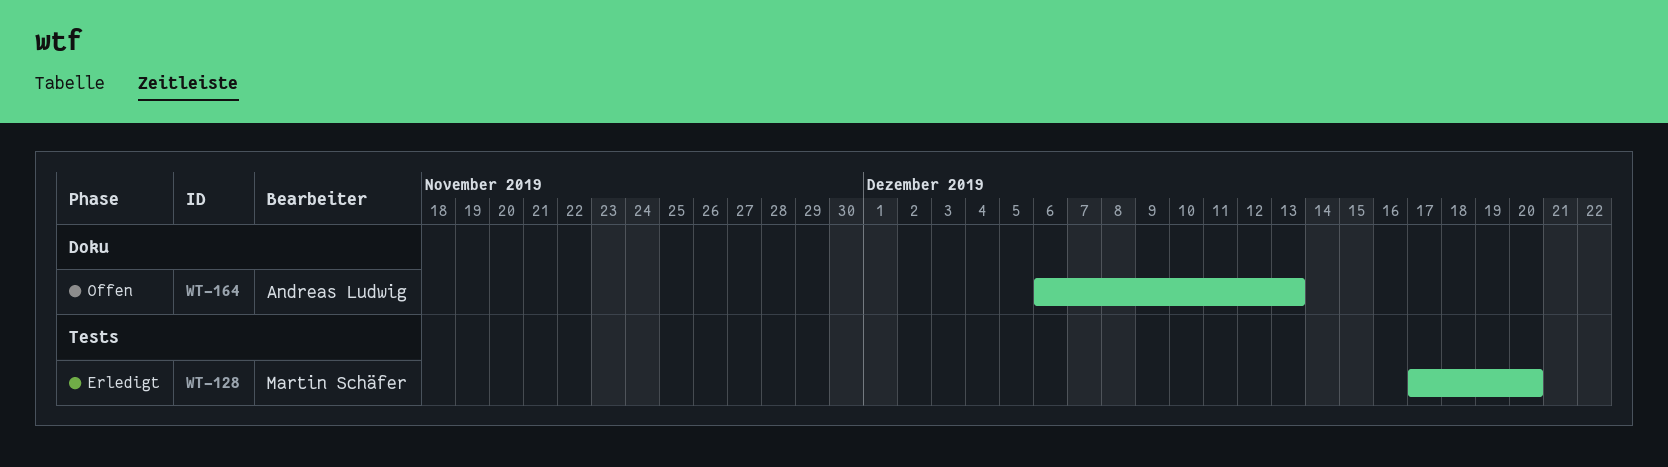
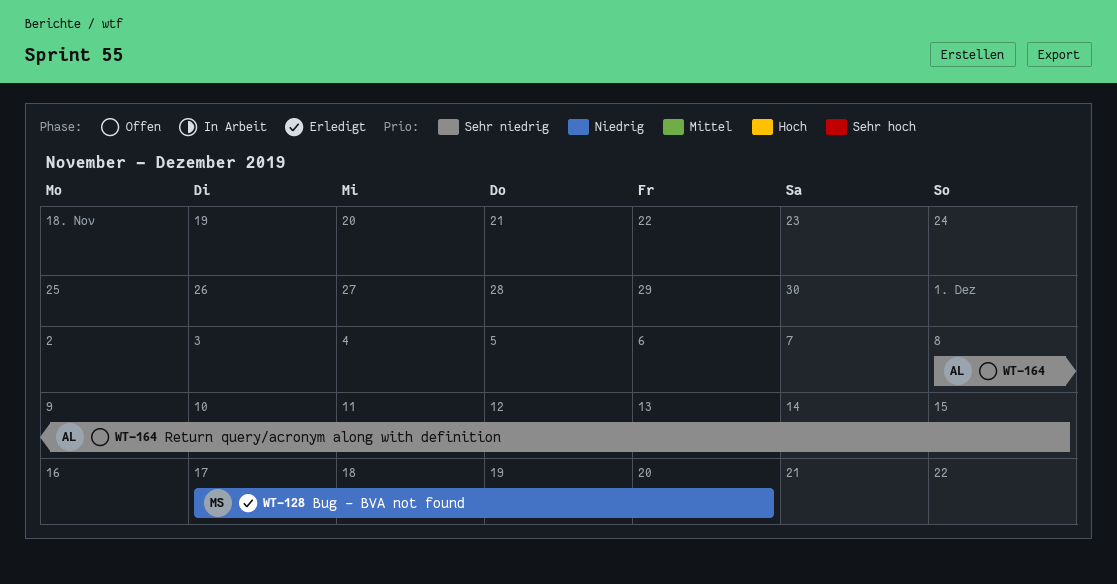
WT-164, start: Dec 6 -> Dec 8
WT-164, due: Dec 13 -> Dec 15

